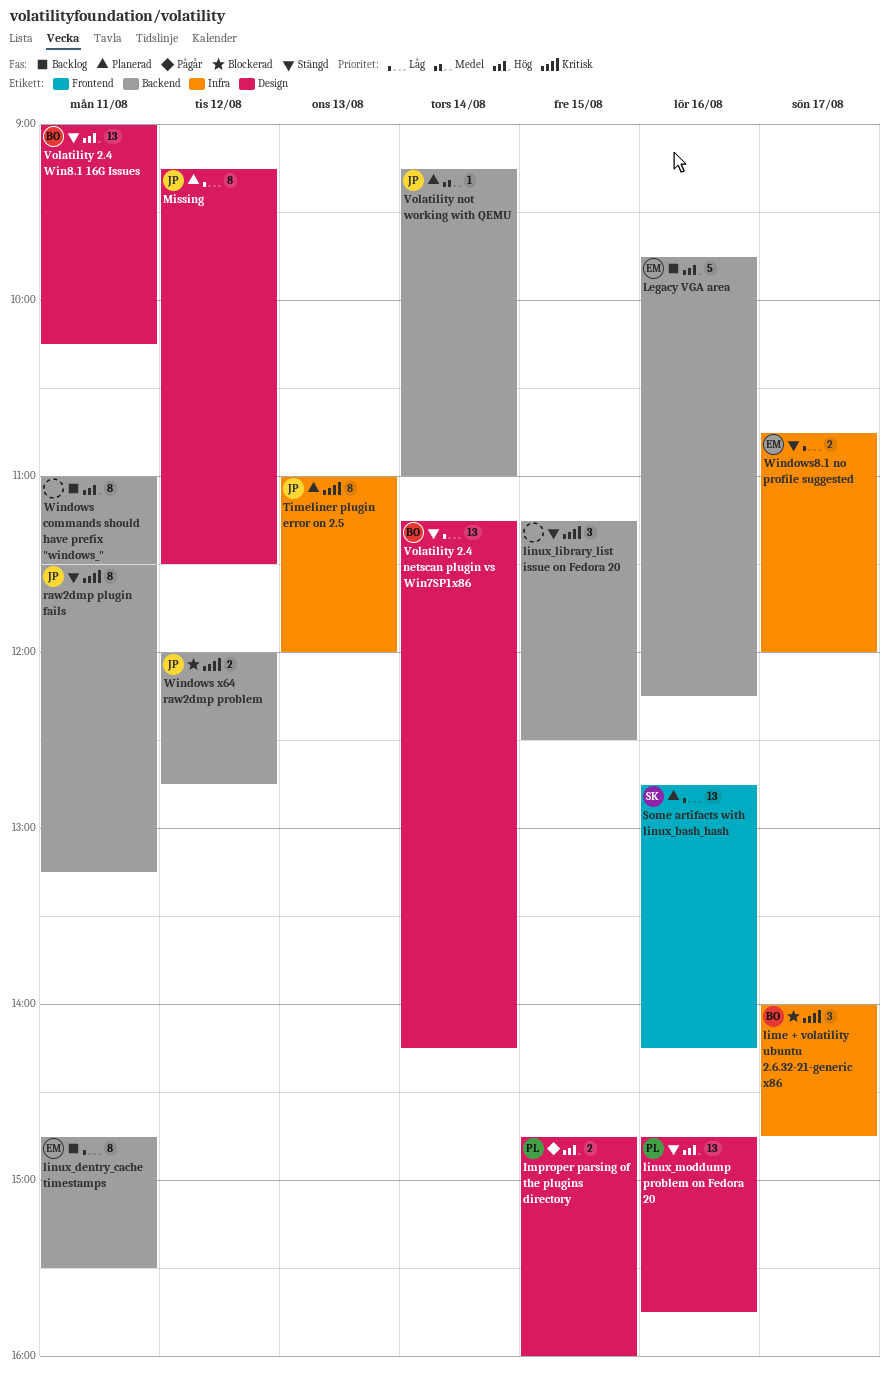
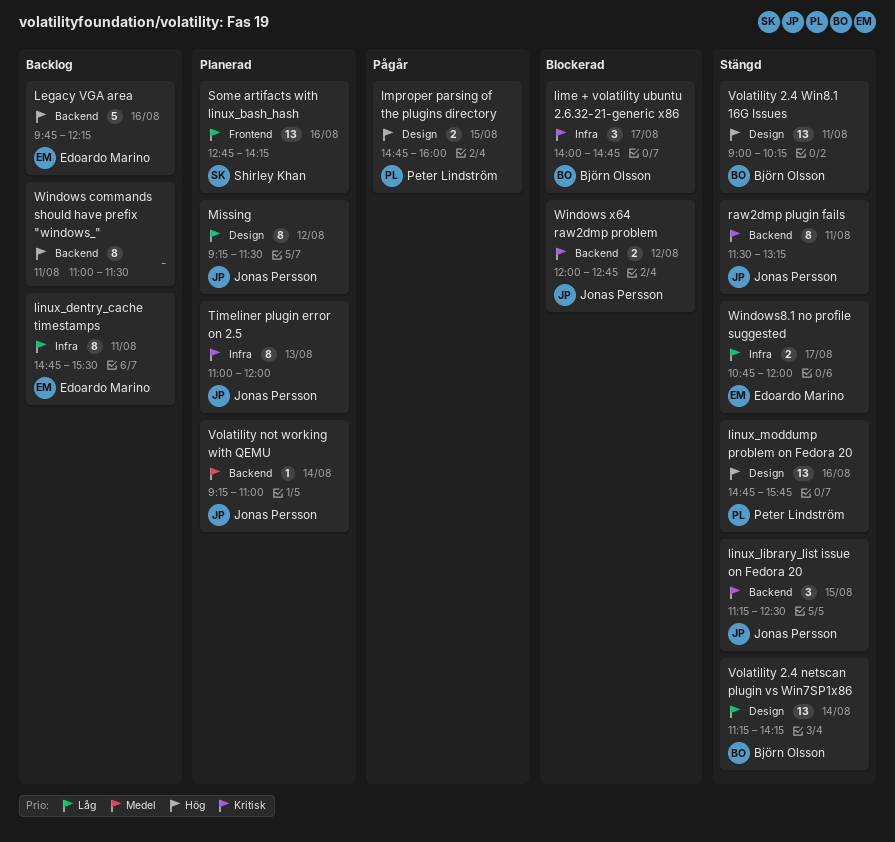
linux_dentry_cache timestamps, label: Backend -> Infra
linux_library_list issue on Fedora 20, owner: none -> Jonas Persson

